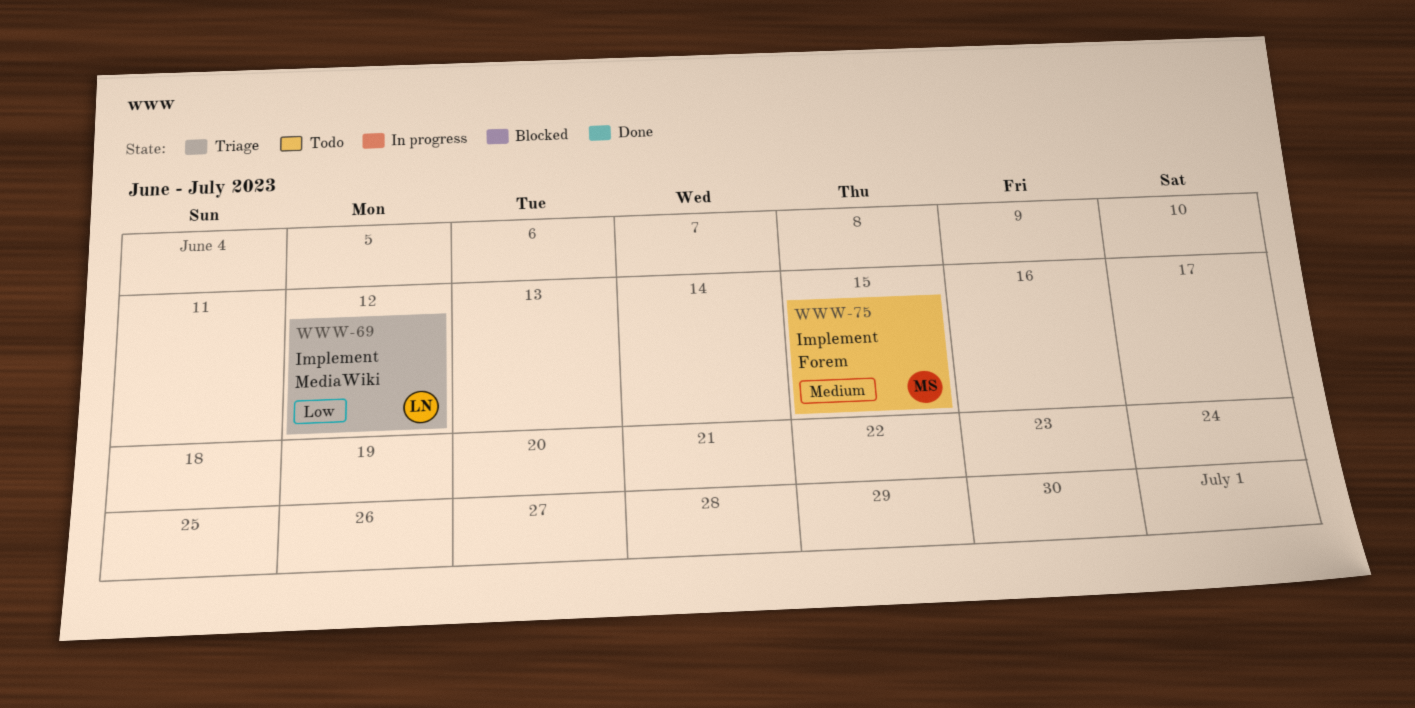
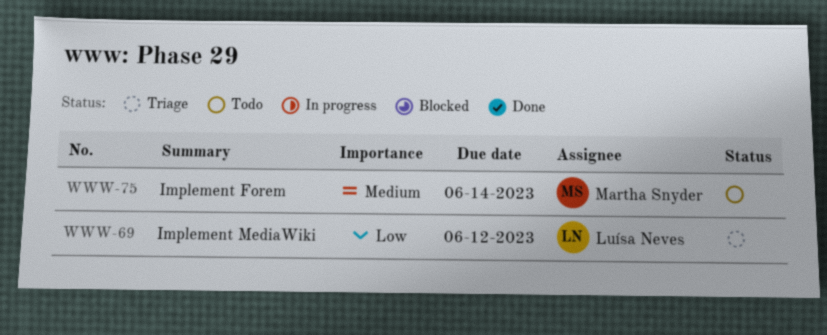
WWW-75, due: Jun 15 -> Jun 14

